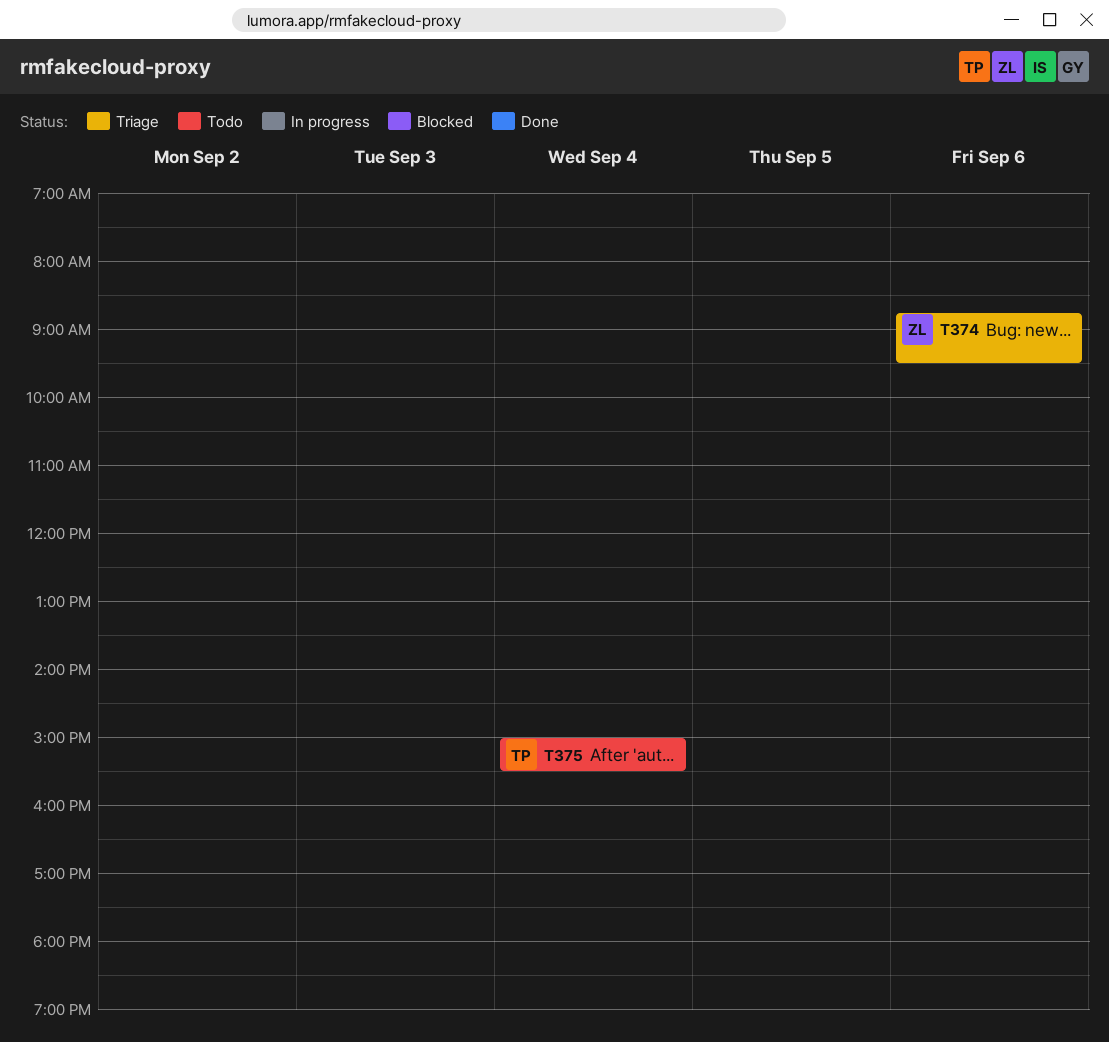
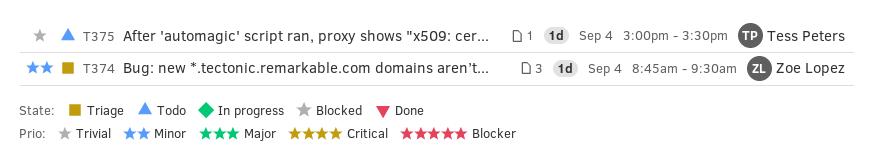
T374, day: Sep 6 -> Sep 4

